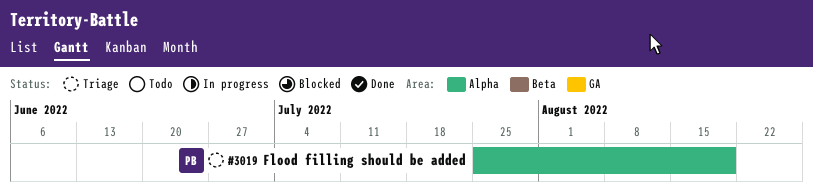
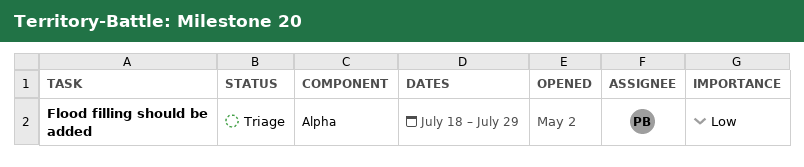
Flood filling should be added, start: Jul 25 -> Jul 18
Flood filling should be added, due: Aug 19 -> Jul 29

